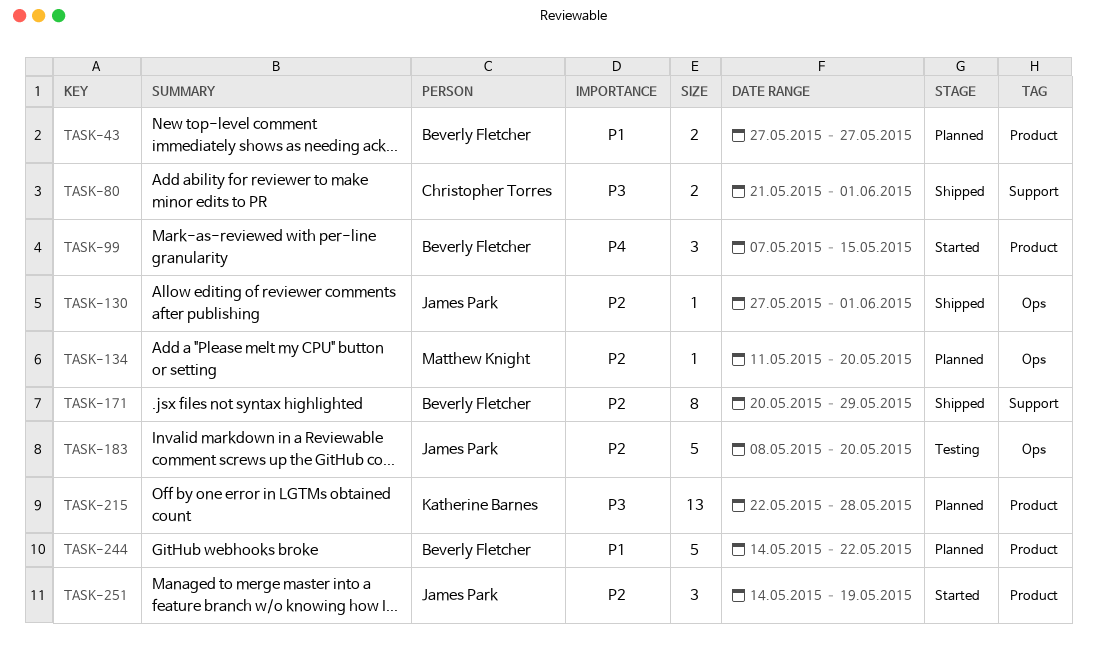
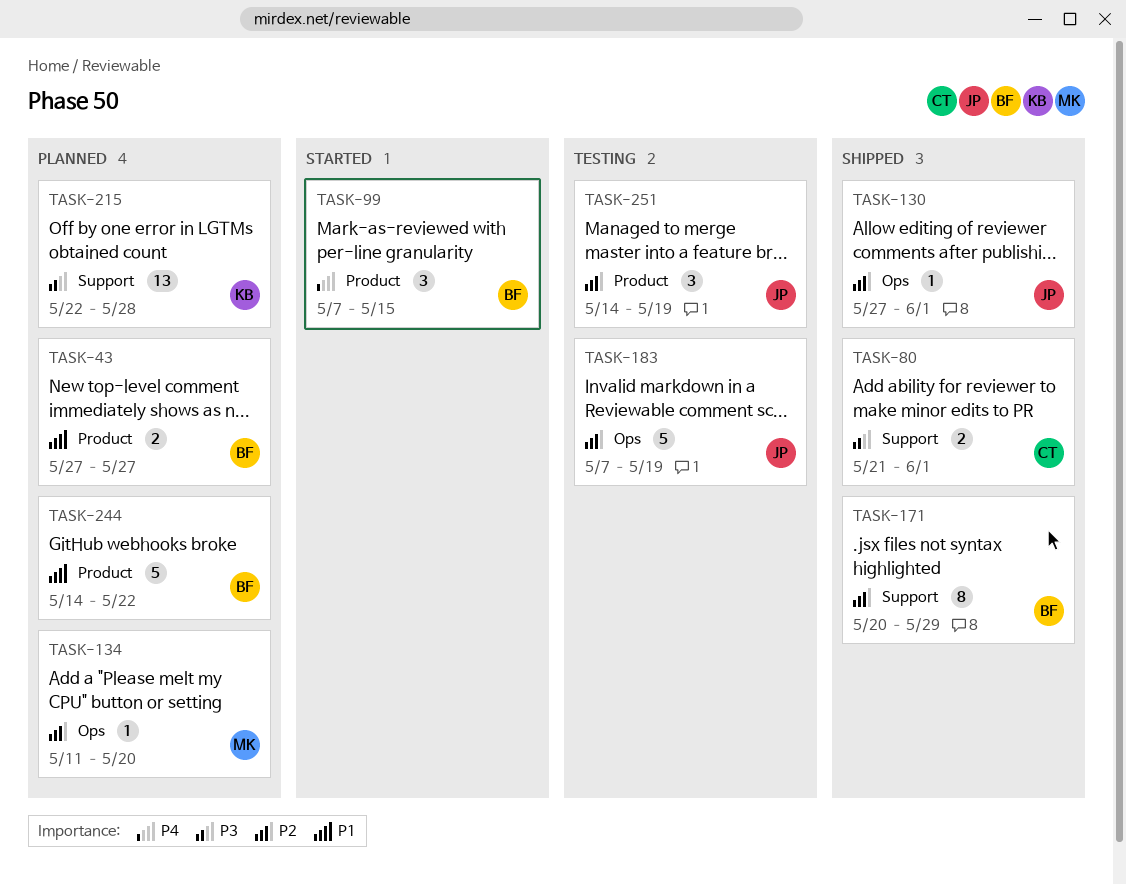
TASK-183, start: May 8 -> May 7
TASK-183, due: May 20 -> May 19
TASK-215, label: Product -> Support
TASK-251, status: Started -> Testing

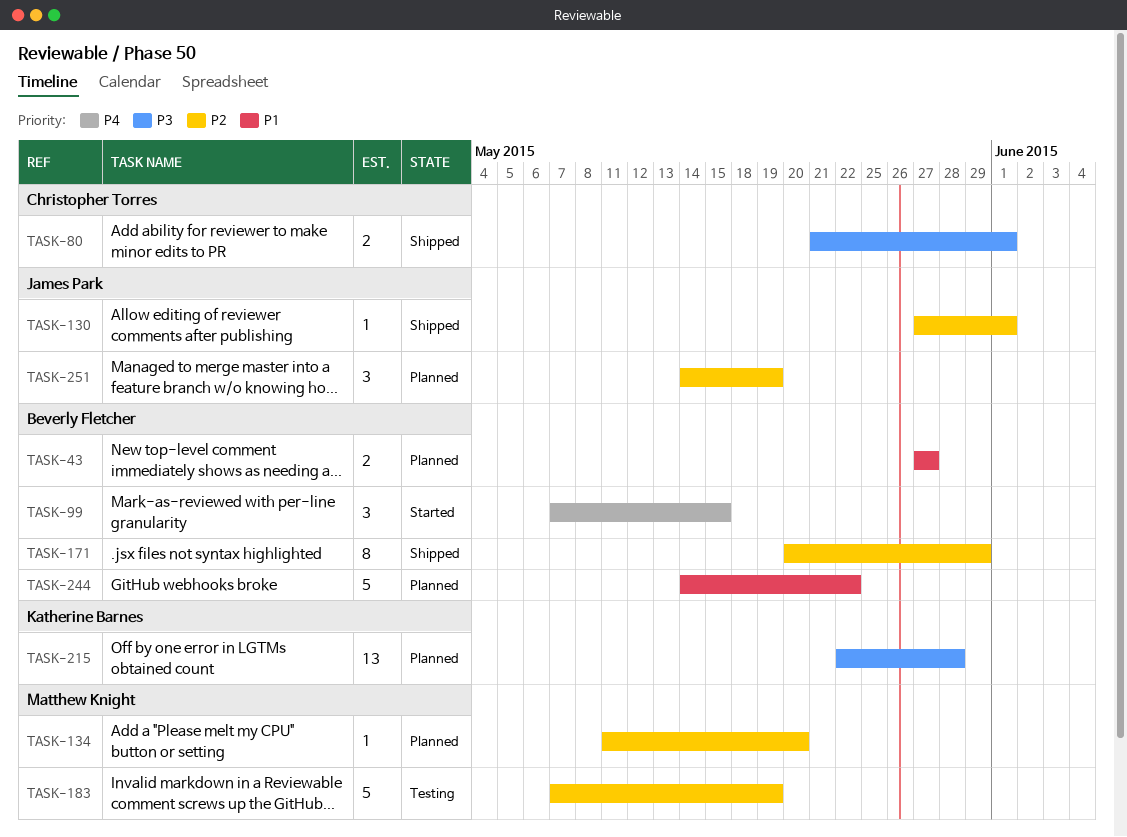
TASK-183, owner: James Park -> Matthew Knight
TASK-251, status: Testing -> Planned

